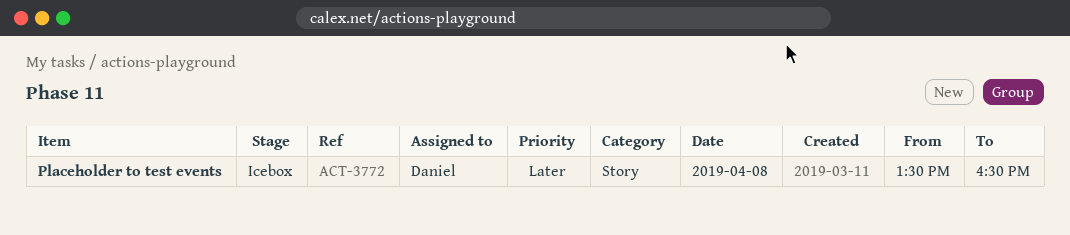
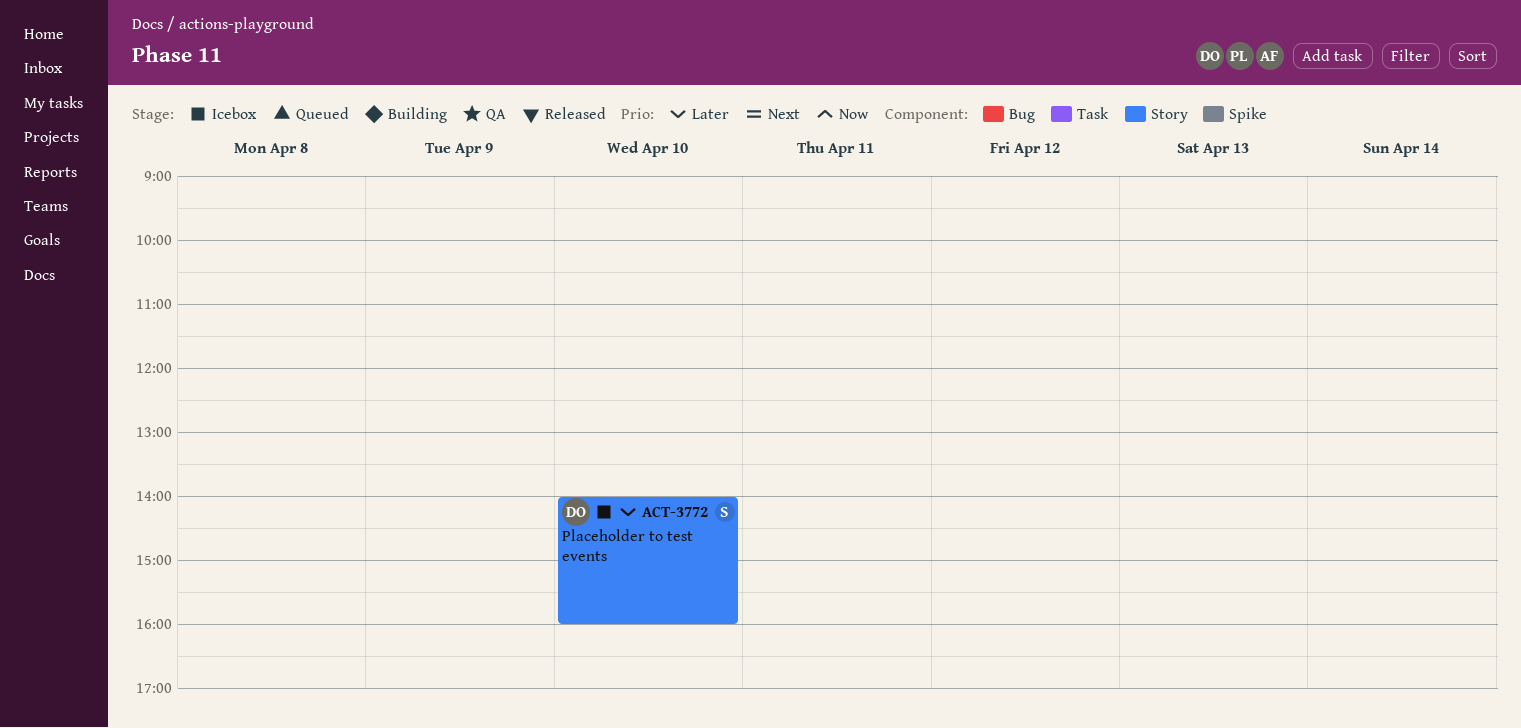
ACT-3772, day: Apr 8 -> Apr 10
ACT-3772, begins: 13:30 -> 14:00
ACT-3772, ends: 16:30 -> 16:00

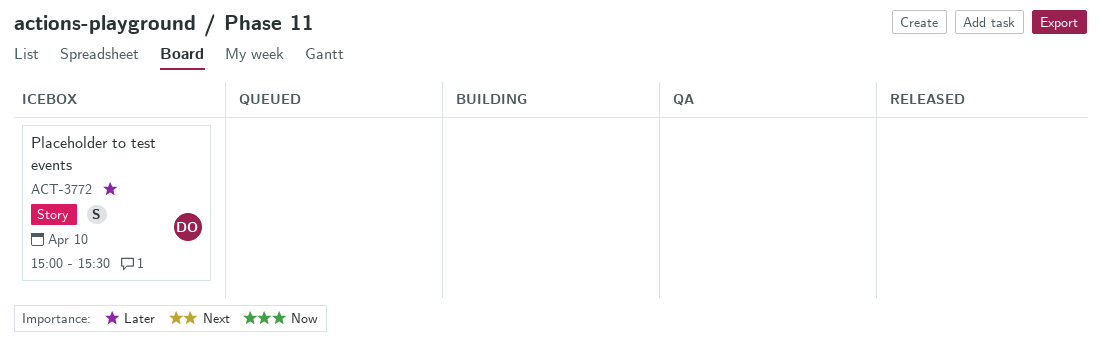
ACT-3772, begins: 14:00 -> 15:00
ACT-3772, ends: 16:00 -> 15:30

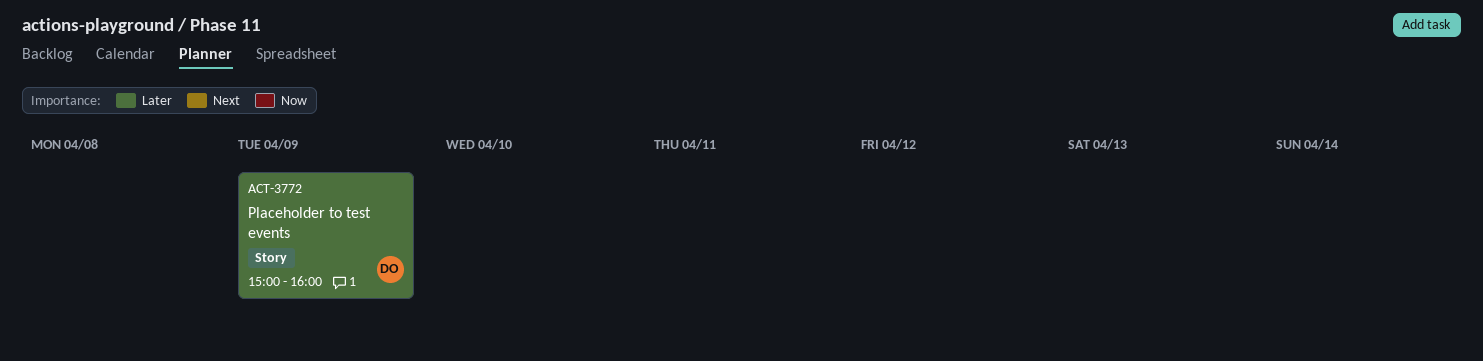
ACT-3772, day: Apr 10 -> Apr 9
ACT-3772, ends: 15:30 -> 16:00

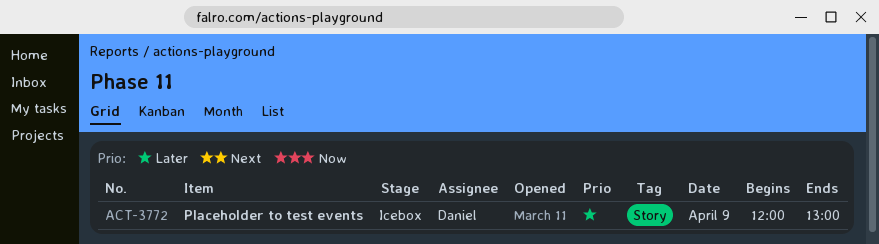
ACT-3772, begins: 15:00 -> 12:00
ACT-3772, ends: 16:00 -> 13:00

